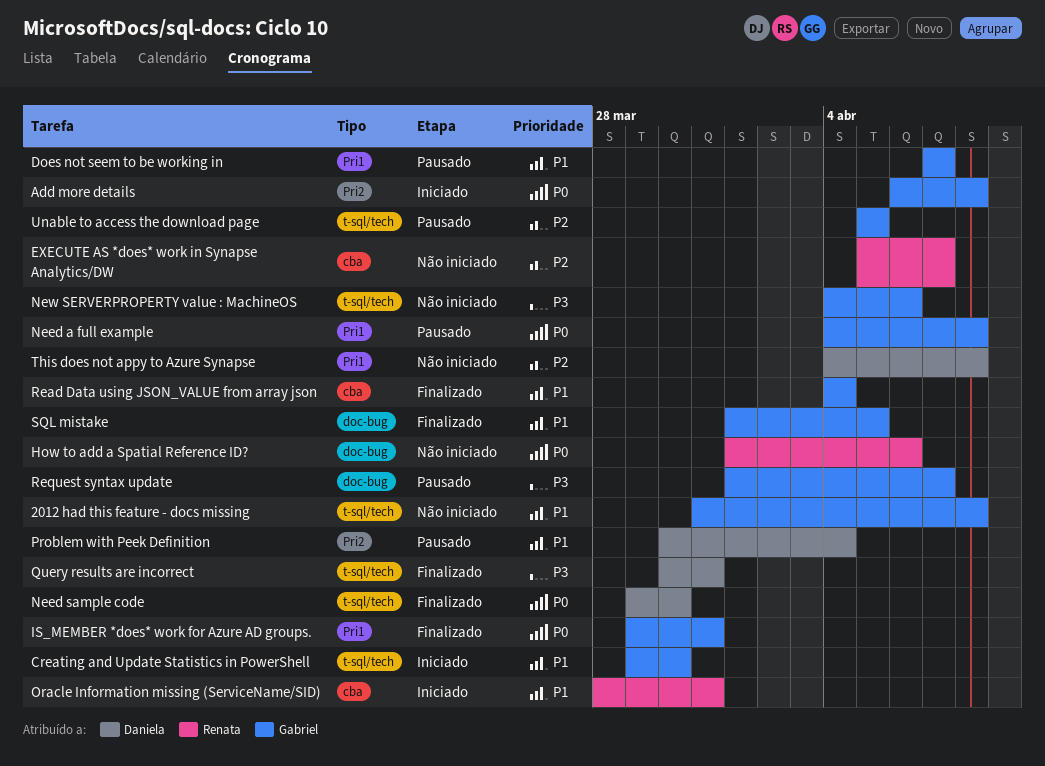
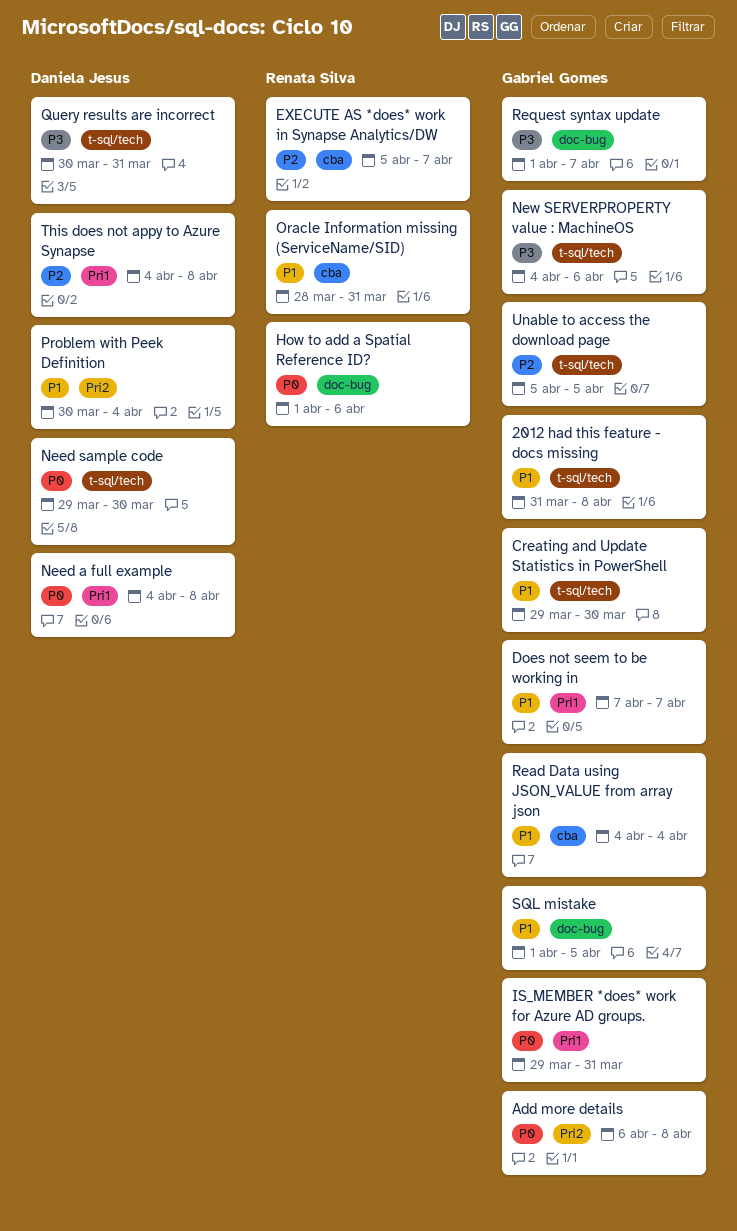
Need a full example, owner: Gabriel Gomes -> Daniela Jesus

